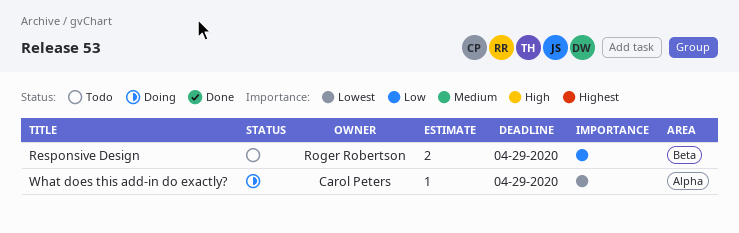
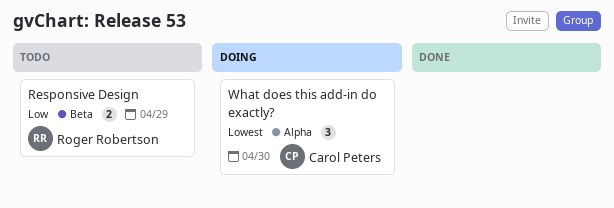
What does this add-in do exactly?, estimate: 1 -> 3
What does this add-in do exactly?, due: Apr 29 -> Apr 30

